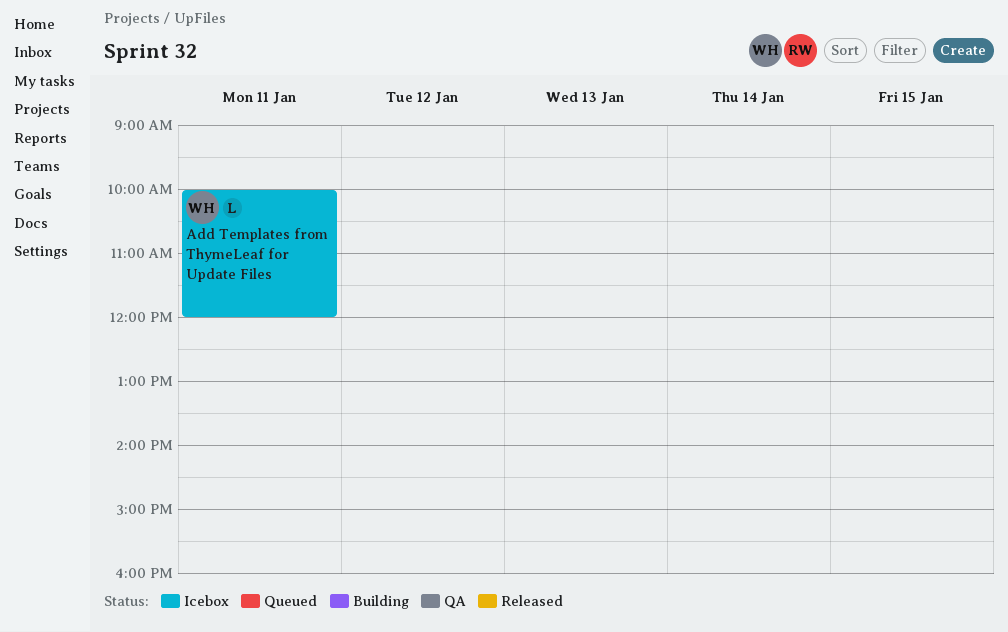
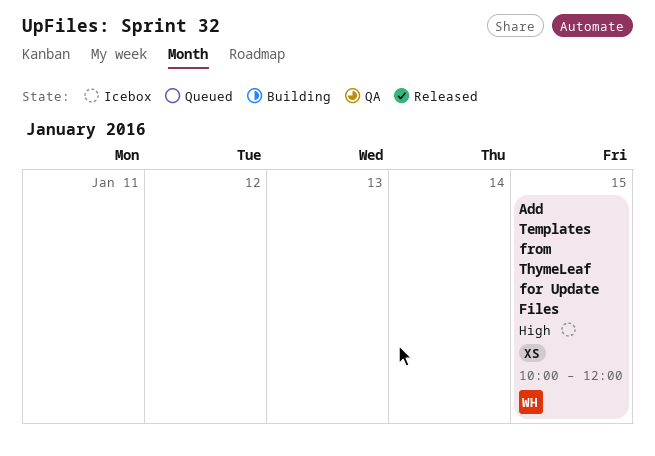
Add Templates from ThymeLeaf for Update Files, estimate: L -> XS
Add Templates from ThymeLeaf for Update Files, day: Jan 11 -> Jan 15

